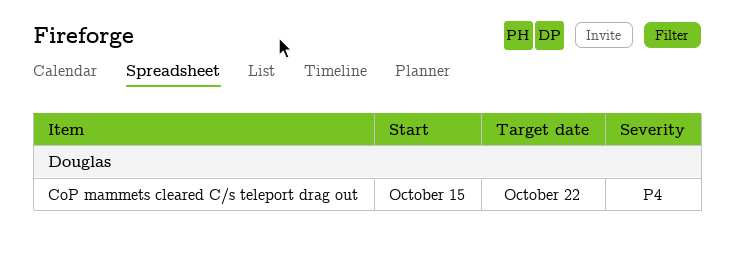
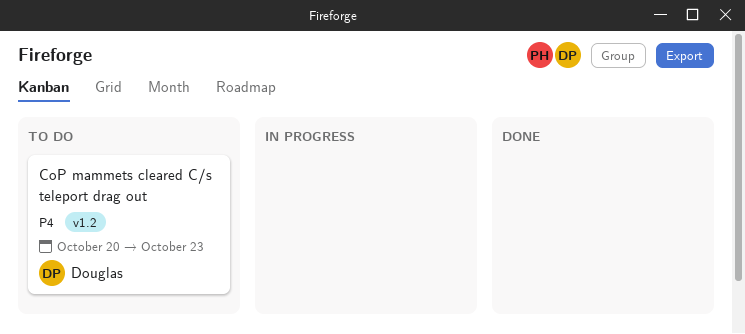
CoP mammets cleared C/s teleport drag out, start: Oct 15 -> Oct 20
CoP mammets cleared C/s teleport drag out, due: Oct 22 -> Oct 23

